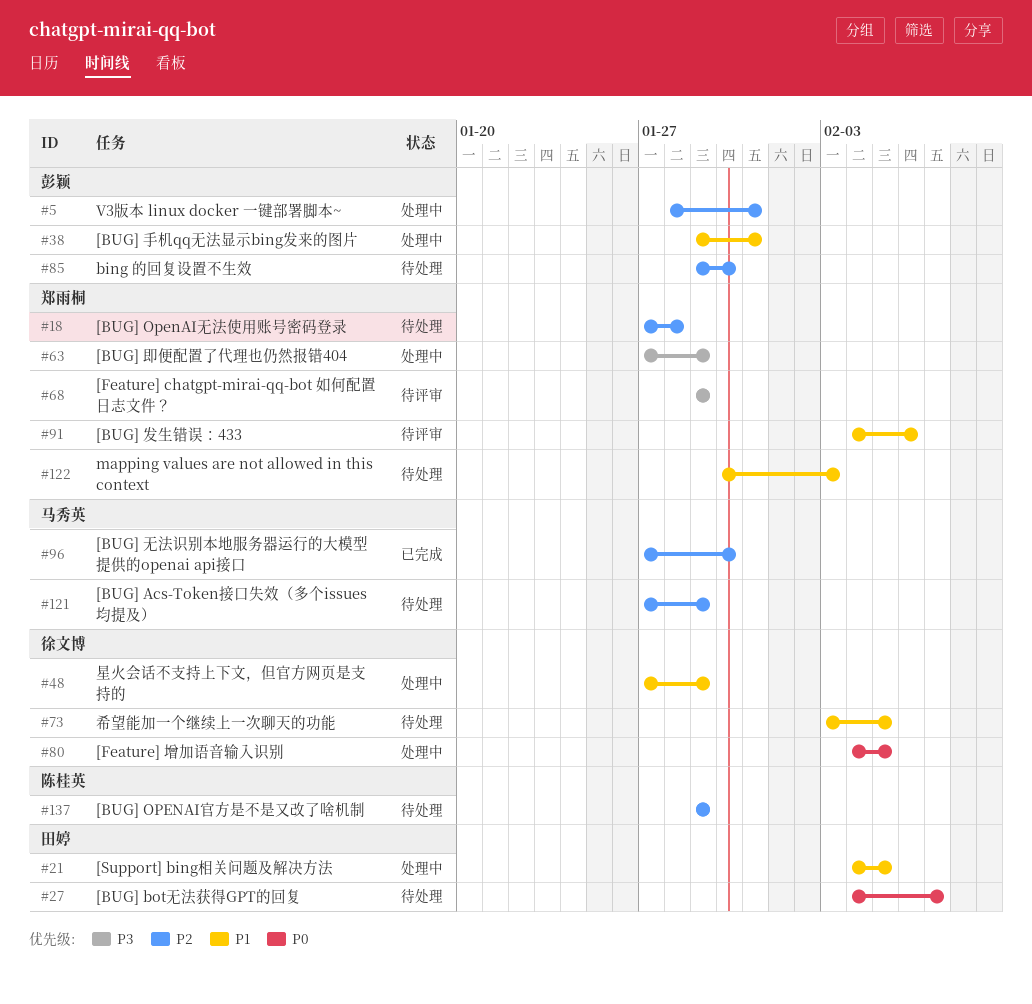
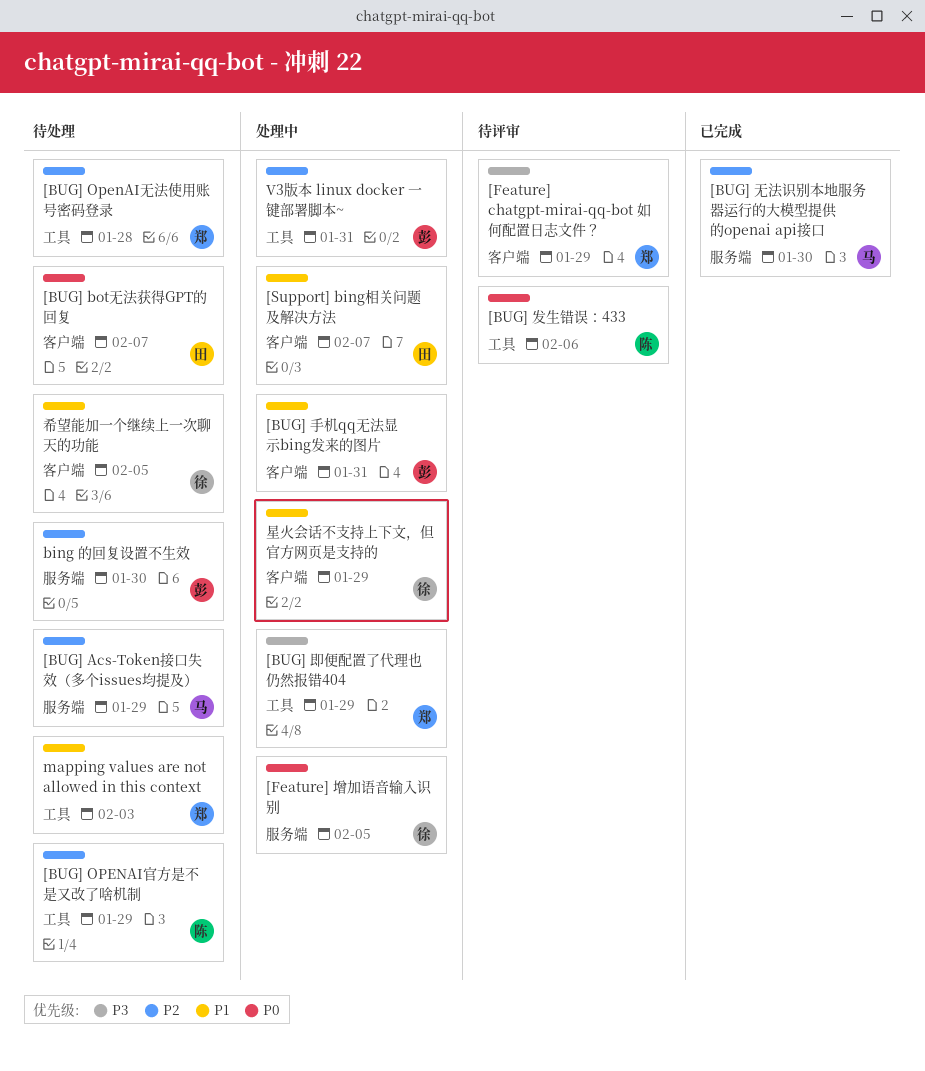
[BUG] 发生错误：433, owner: 郑雨桐 -> 陈桂英
[BUG] 发生错误：433, priority: P1 -> P0
[Support] bing相关问题及解决方法, due: Feb 5 -> Feb 7

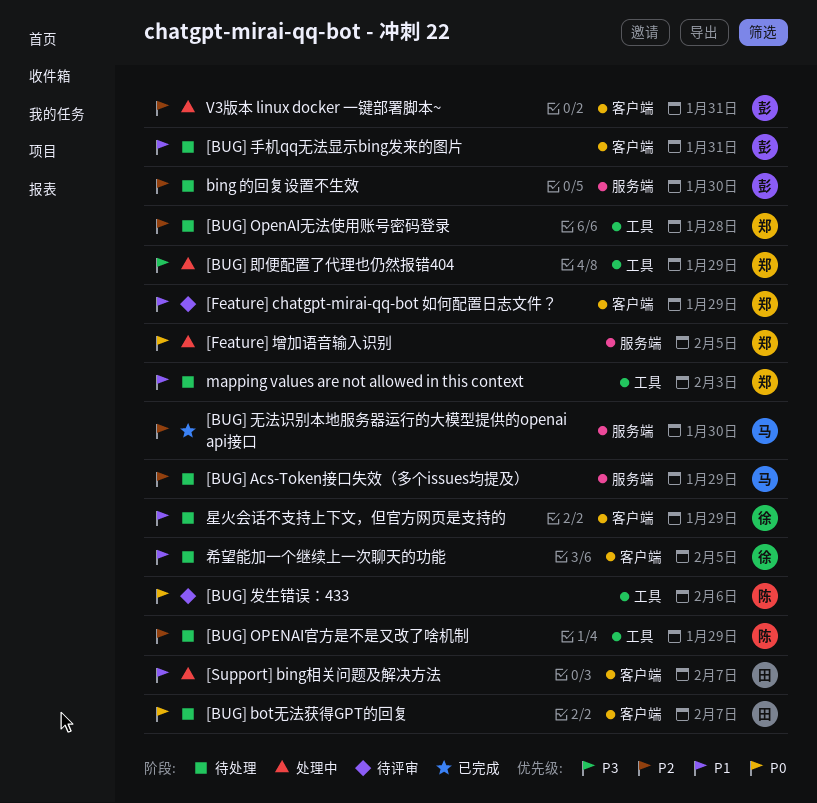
[BUG] 手机qq无法显示bing发来的图片, status: 处理中 -> 待处理
[Feature] chatgpt-mirai-qq-bot 如何配置日志文件？, priority: P3 -> P1
[Feature] 增加语音输入识别, owner: 徐 -> 郑
V3版本 linux docker 一键部署脚本~, label: 工具 -> 客户端
星火会话不支持上下文，但官方网页是支持的, status: 处理中 -> 待处理

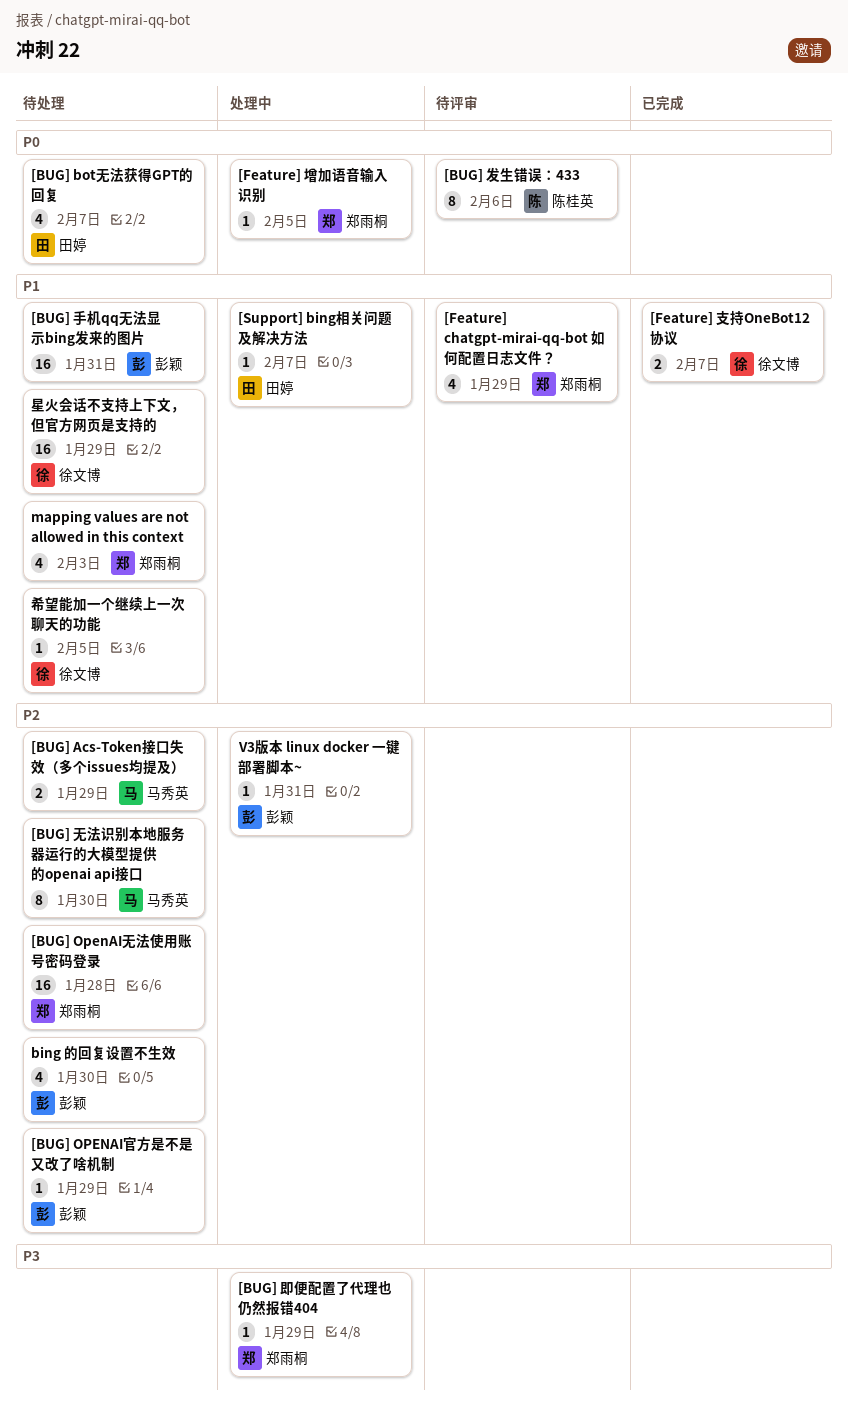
[BUG] OPENAI官方是不是又改了啥机制, owner: 陈桂英 -> 彭颖
[BUG] 无法识别本地服务器运行的大模型提供的openai api接口, status: 已完成 -> 待处理
[Feature] 支持OneBot12协议: none -> present

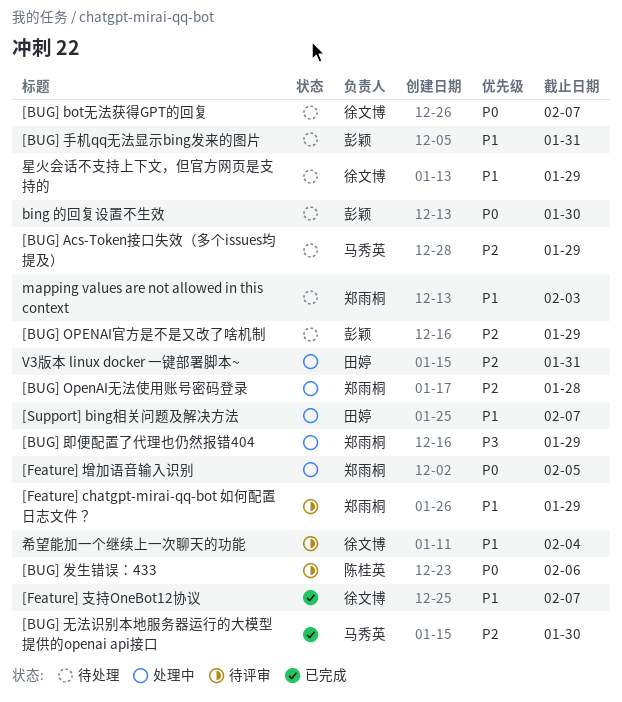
[BUG] bot无法获得GPT的回复, owner: 田婷 -> 徐文博
[BUG] OpenAI无法使用账号密码登录, status: 待处理 -> 处理中
[BUG] 无法识别本地服务器运行的大模型提供的openai api接口, status: 待处理 -> 已完成
bing 的回复设置不生效, priority: P2 -> P0
V3版本 linux docker 一键部署脚本~, owner: 彭颖 -> 田婷
希望能加一个继续上一次聊天的功能, status: 待处理 -> 待评审
希望能加一个继续上一次聊天的功能, due: Feb 5 -> Feb 4

